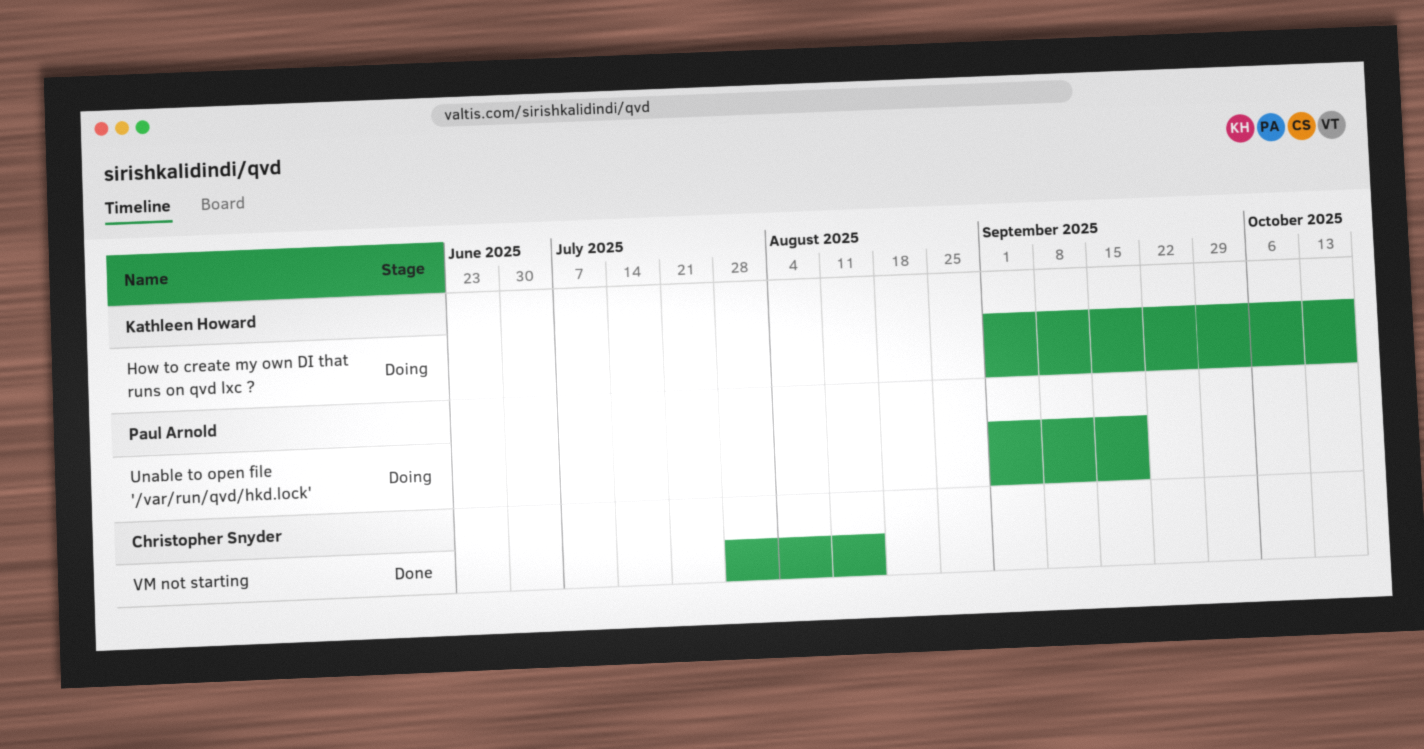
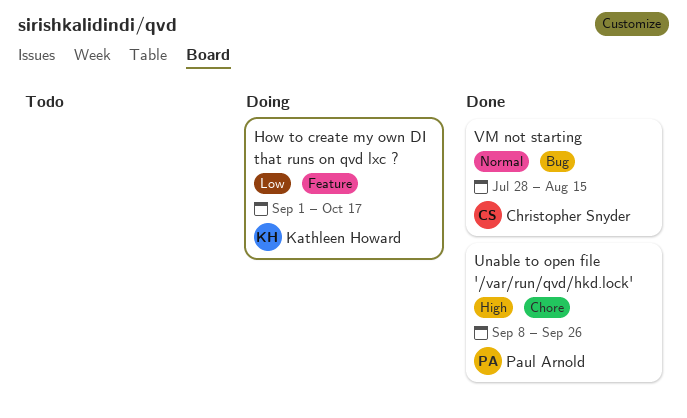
Unable to open file '/var/run/qvd/hkd.lock', status: Doing -> Done
Unable to open file '/var/run/qvd/hkd.lock', start: Sep 1 -> Sep 8
Unable to open file '/var/run/qvd/hkd.lock', due: Sep 19 -> Sep 26

